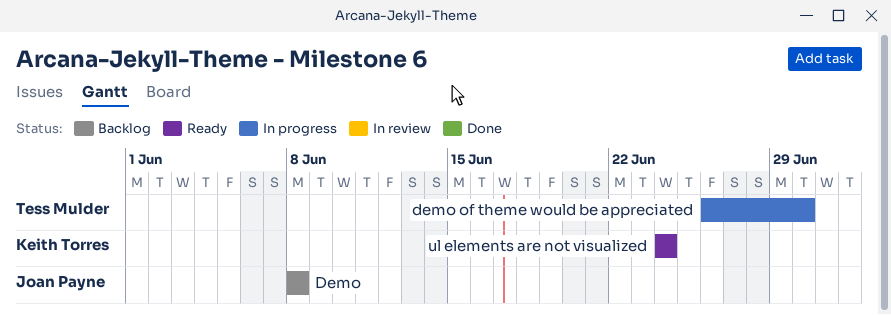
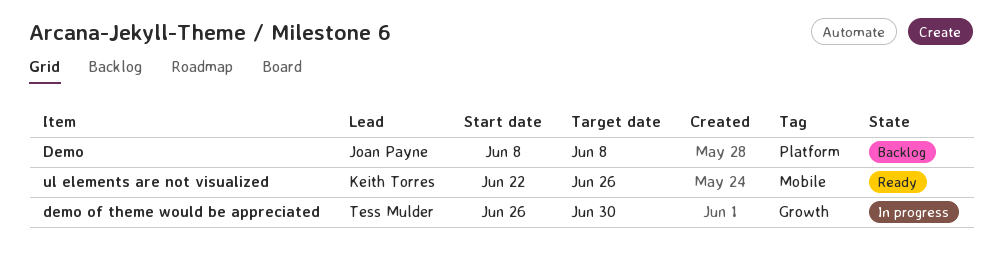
ul elements are not visualized, start: Jun 24 -> Jun 22
ul elements are not visualized, due: Jun 24 -> Jun 26

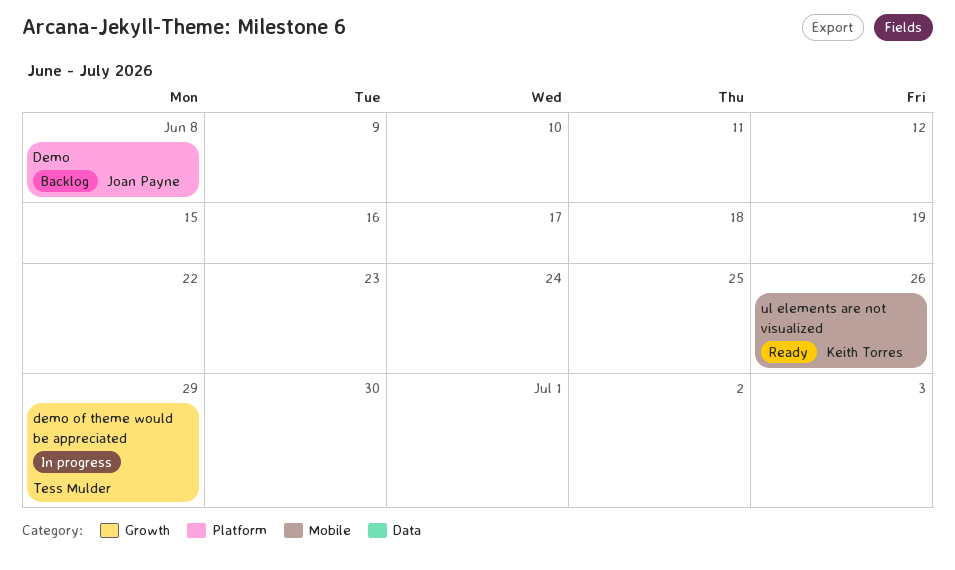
demo of theme would be appreciated, due: Jun 30 -> Jun 29

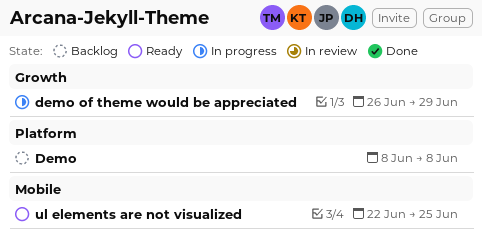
ul elements are not visualized, due: Jun 26 -> Jun 25

